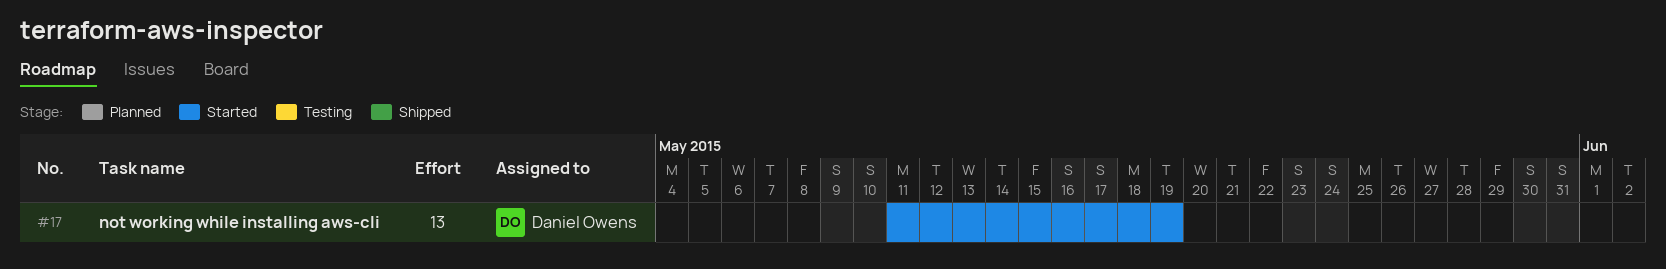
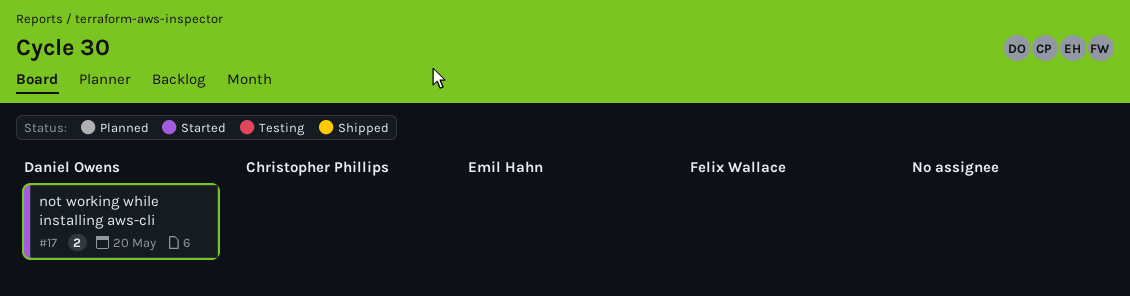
#17, estimate: 13 -> 2
#17, due: May 19 -> May 20

